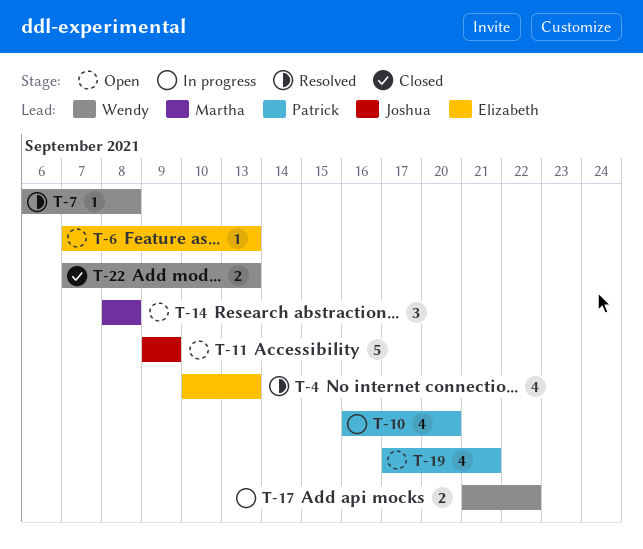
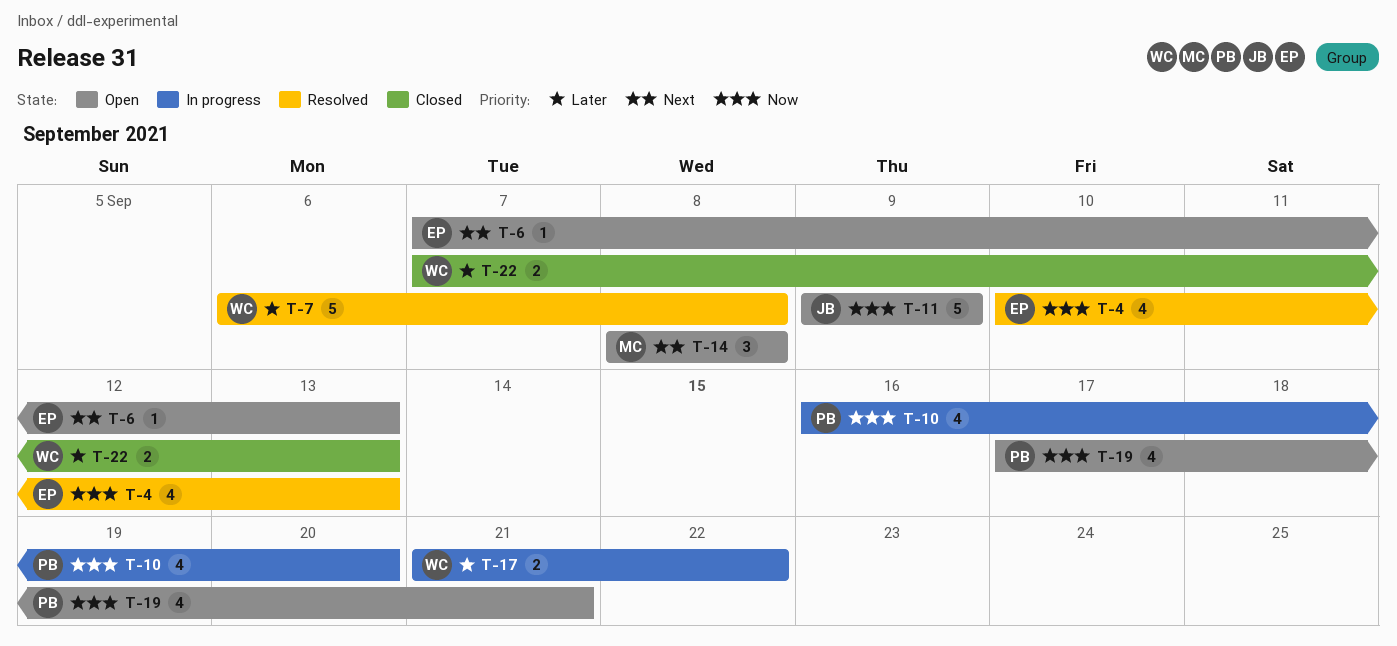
T-7, estimate: 1 -> 5

